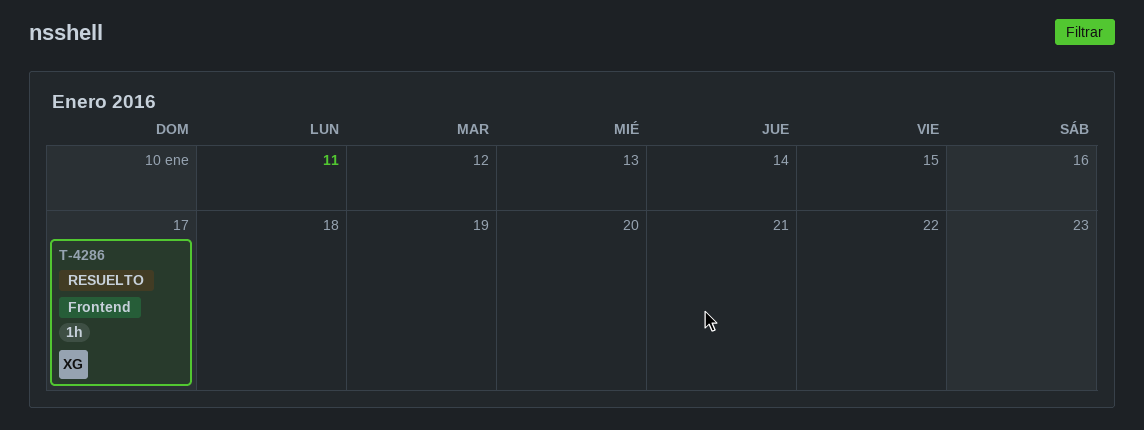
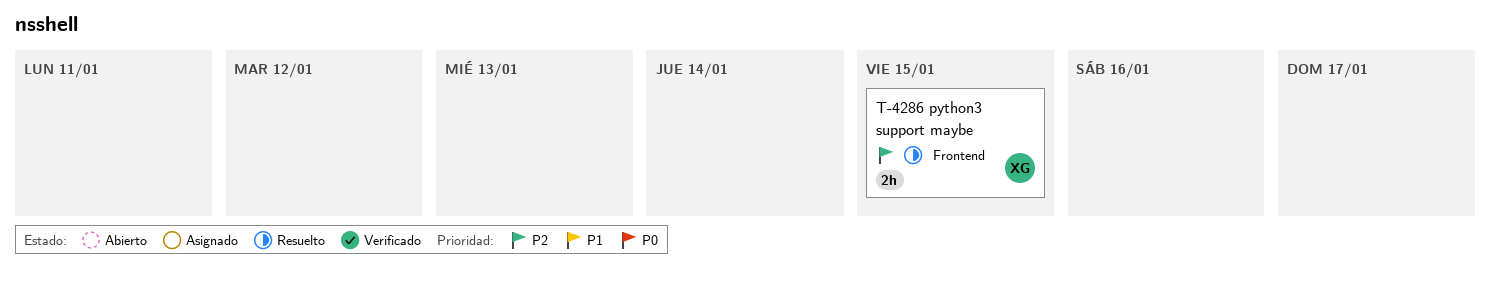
T-4286, estimate: 1h -> 2h
T-4286, due: Jan 17 -> Jan 15

